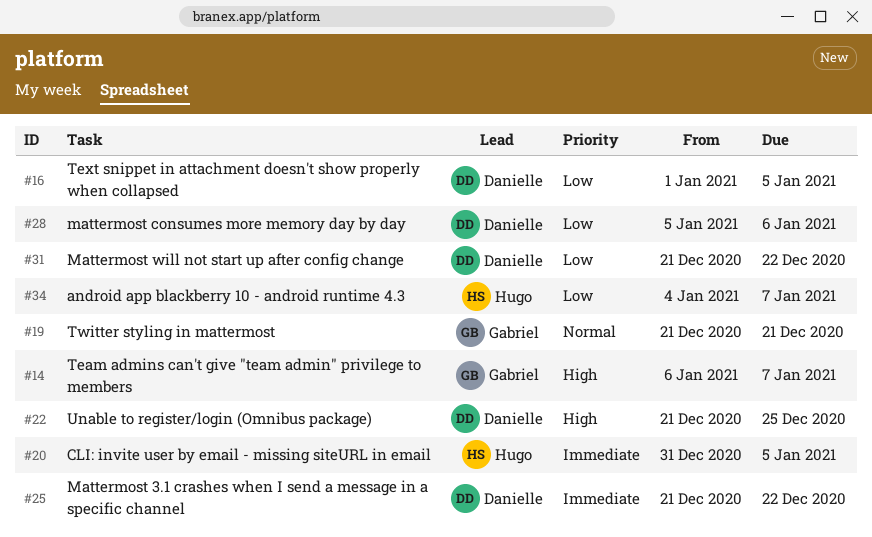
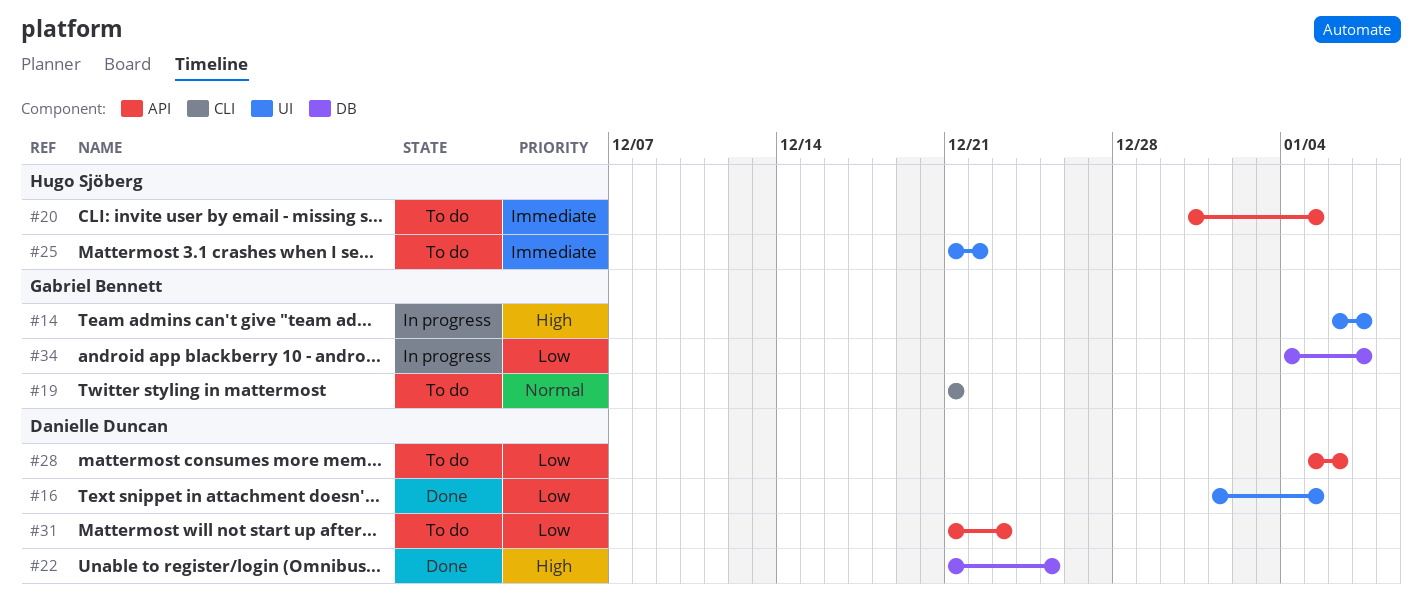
#25, owner: Danielle Duncan -> Hugo Sjöberg
#31, due: Dec 22 -> Dec 23
#34, owner: Hugo Sjöberg -> Gabriel Bennett

